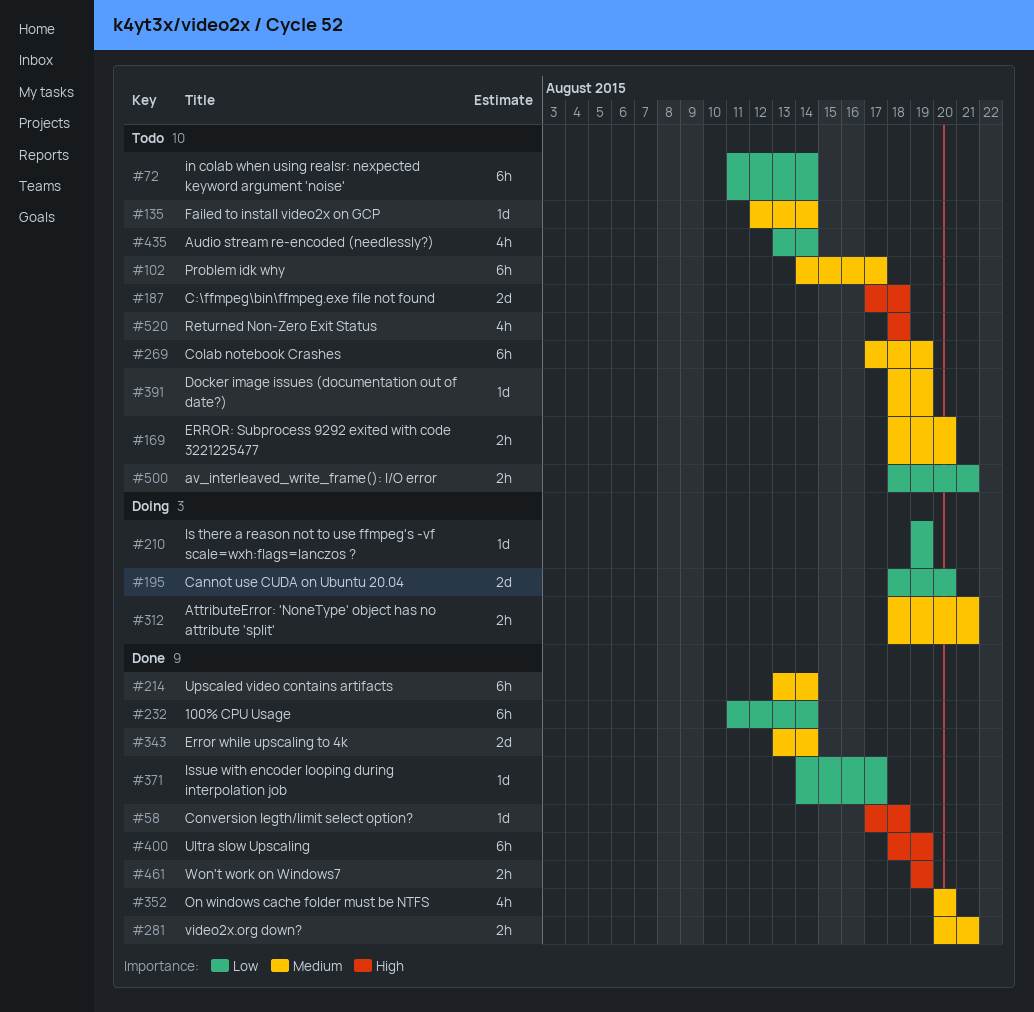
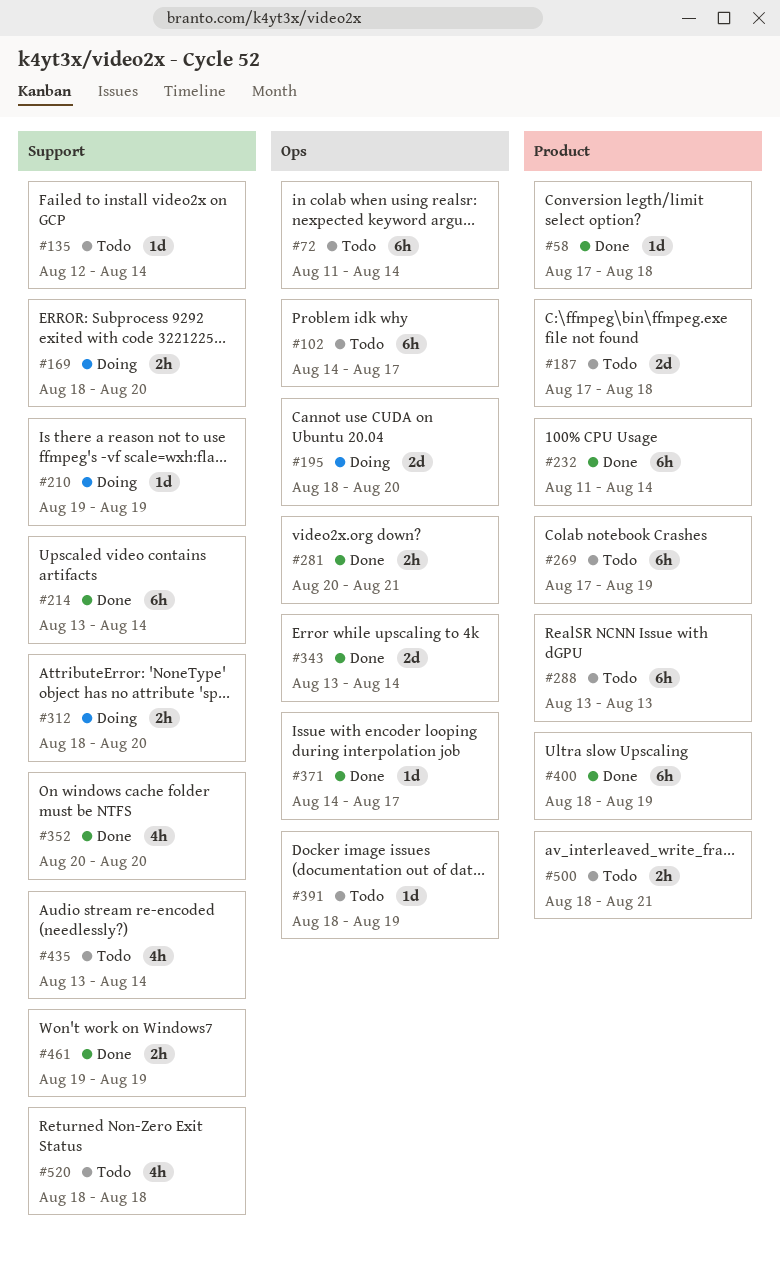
#169, status: Todo -> Doing
#288: none -> present
#312, due: Aug 21 -> Aug 20

